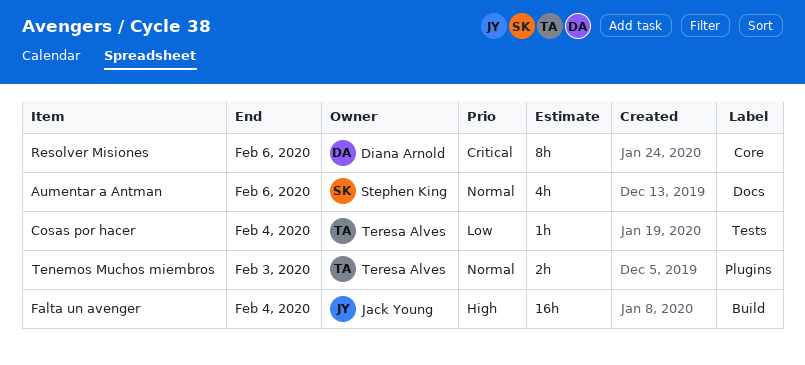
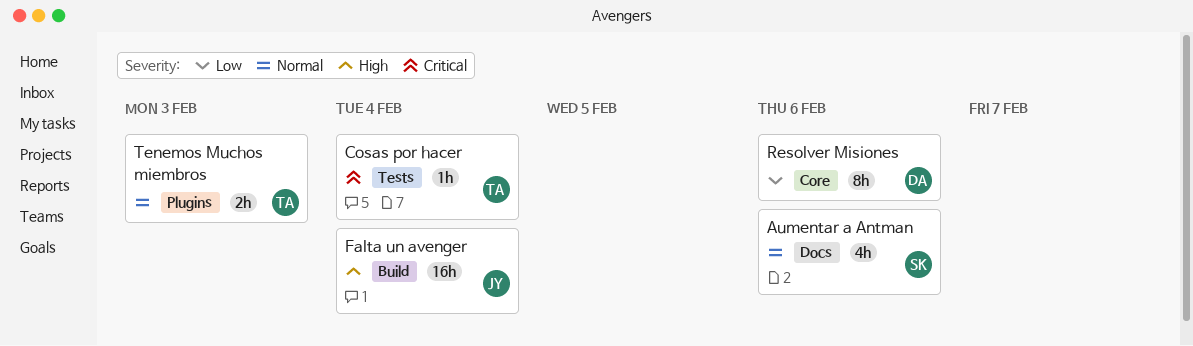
Cosas por hacer, priority: Low -> Critical
Resolver Misiones, priority: Critical -> Low

